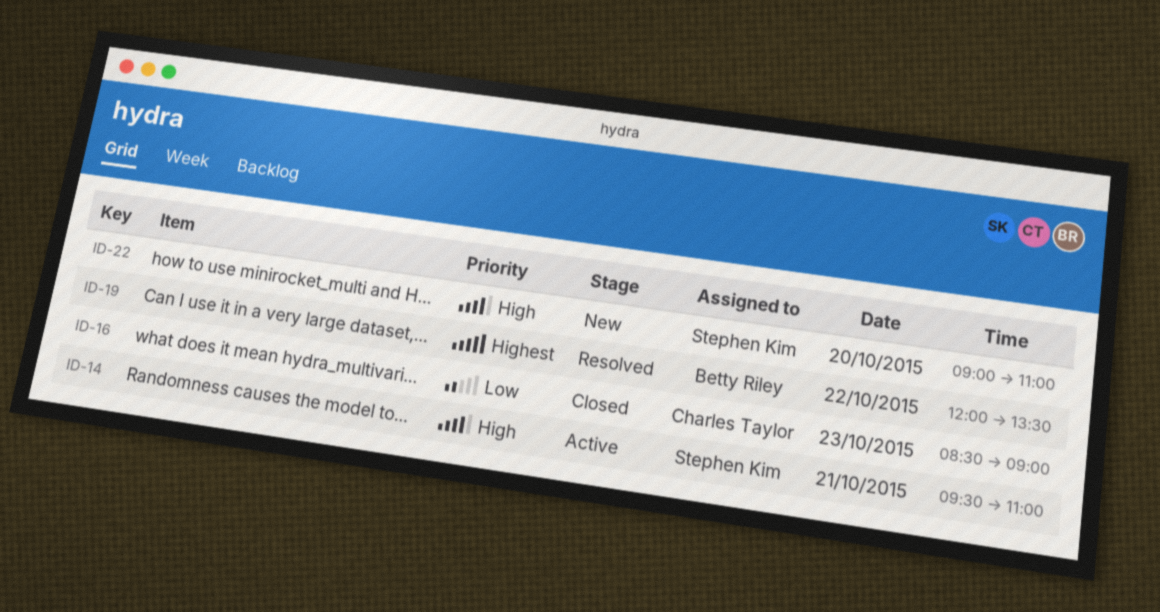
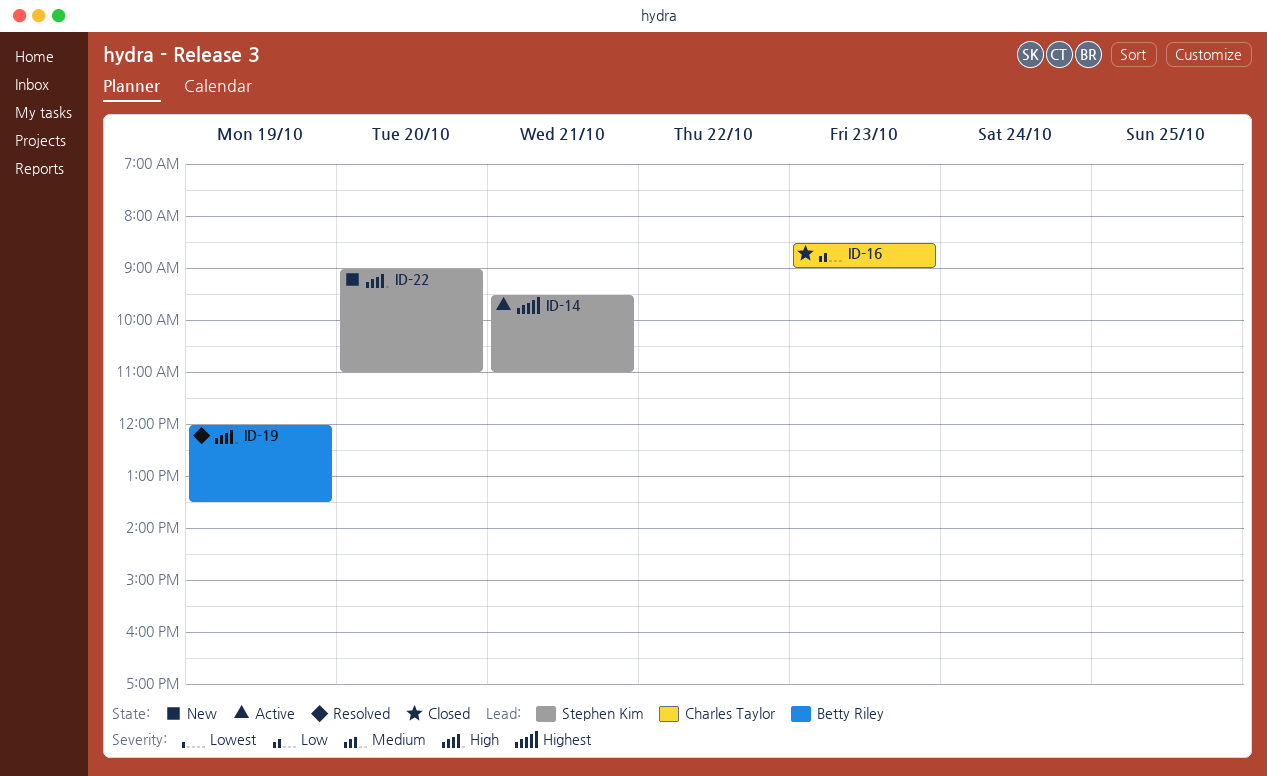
ID-14, priority: High -> Highest
ID-19, priority: Highest -> High
ID-19, day: Oct 22 -> Oct 19

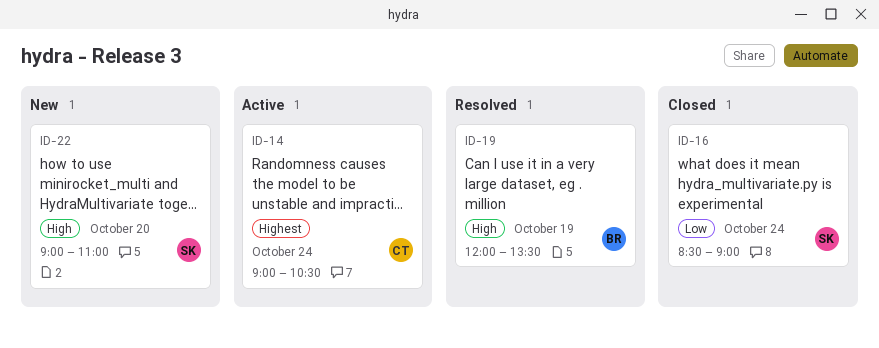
ID-14, owner: Stephen Kim -> Charles Taylor
ID-14, day: Oct 21 -> Oct 24
ID-14, begins: 09:30 -> 09:00
ID-14, ends: 11:00 -> 10:30
ID-16, owner: Charles Taylor -> Stephen Kim
ID-16, day: Oct 23 -> Oct 24

